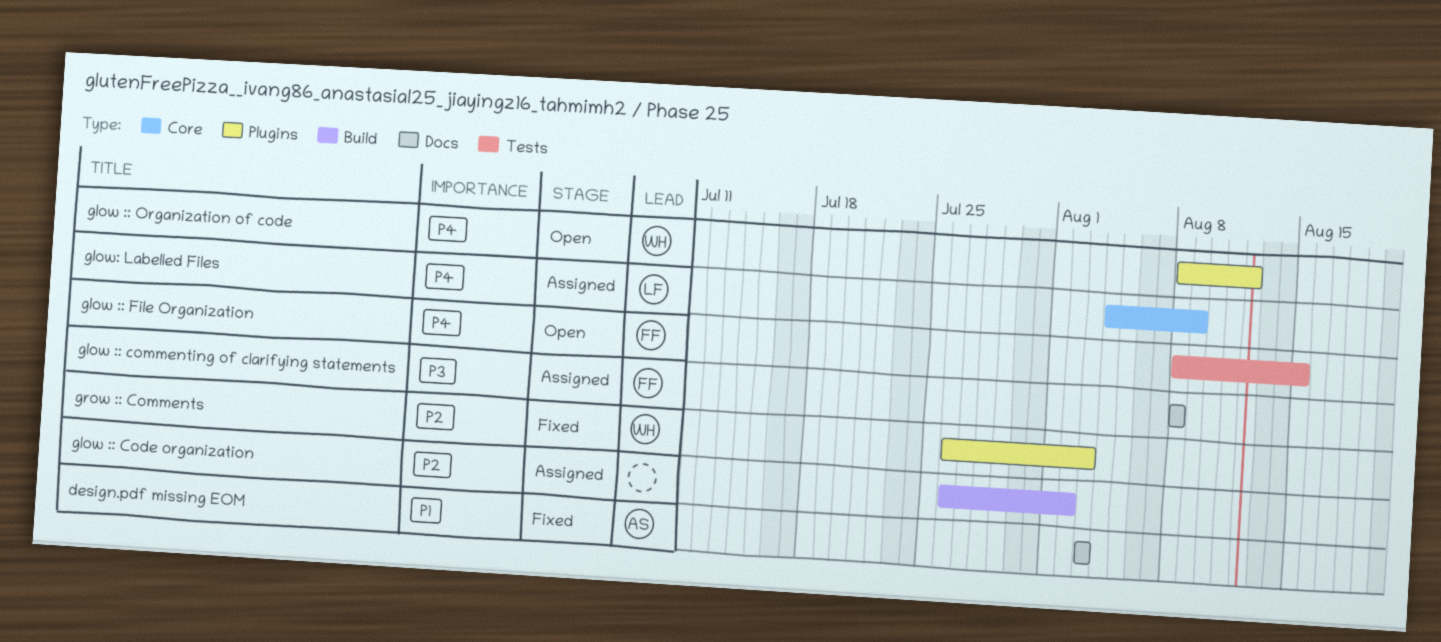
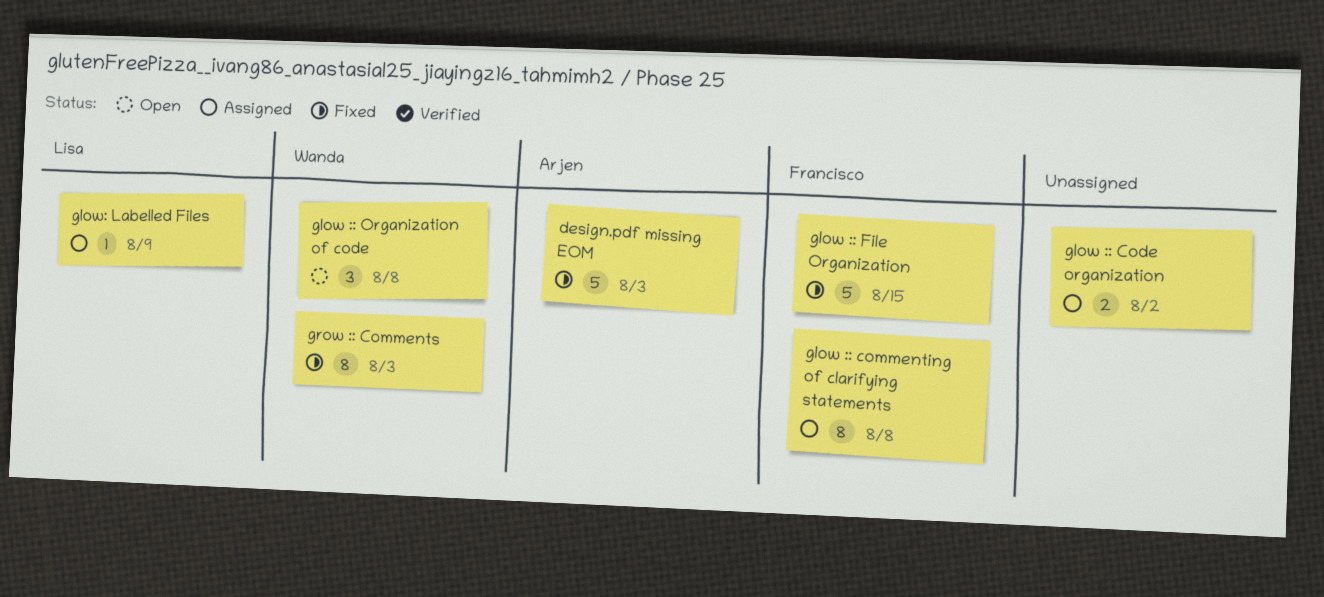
glow :: File Organization, status: Open -> Fixed
glow :: Organization of code, due: Aug 12 -> Aug 8

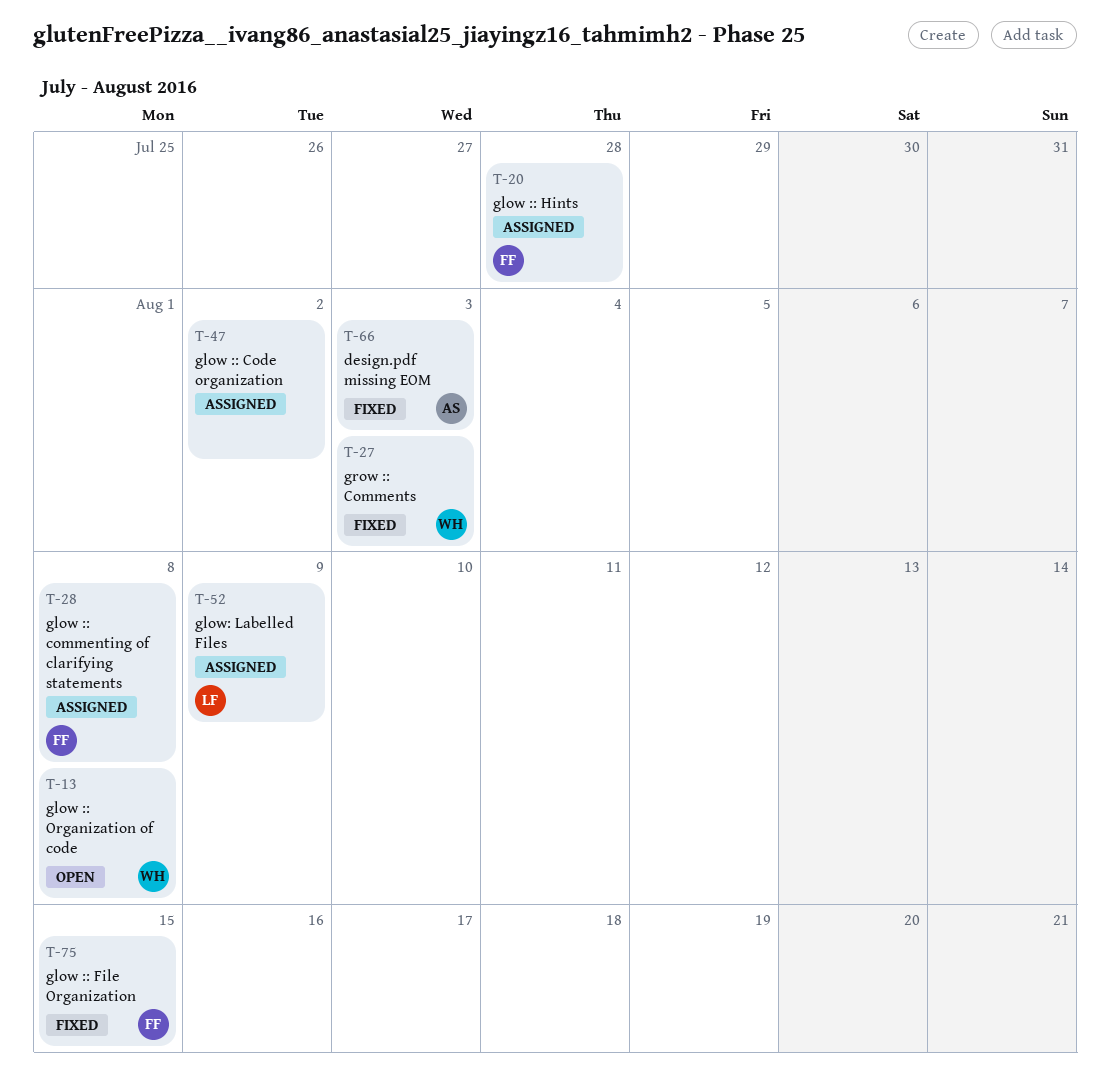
glow :: Hints: none -> present

